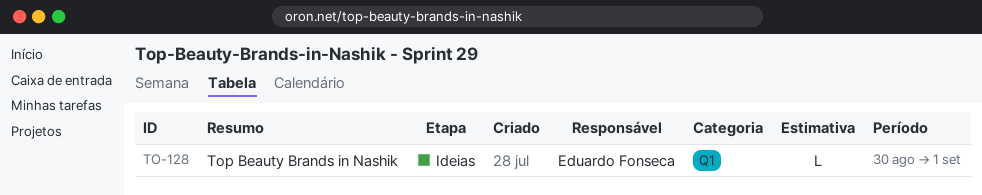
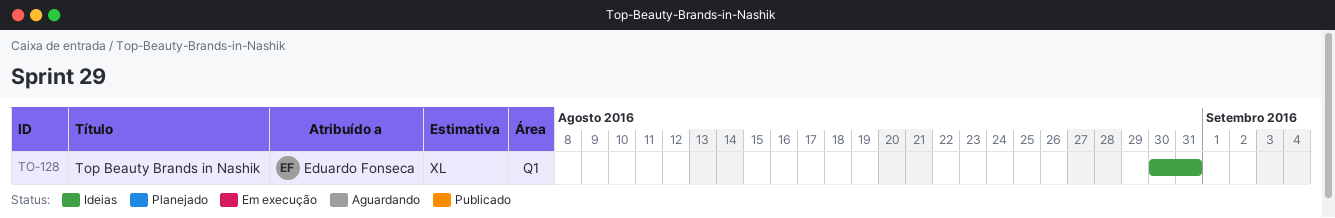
TO-128, estimate: L -> XL
TO-128, due: Sep 1 -> Aug 31

